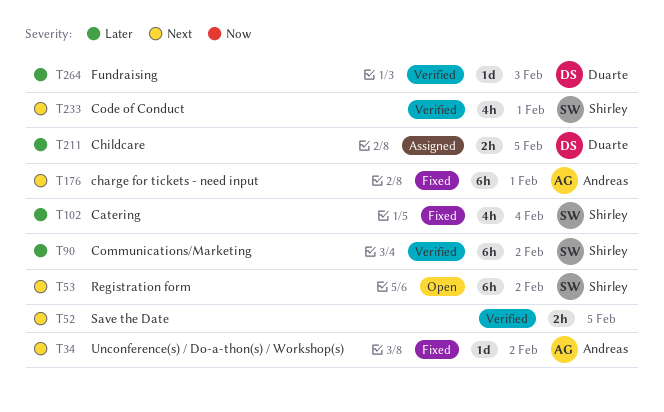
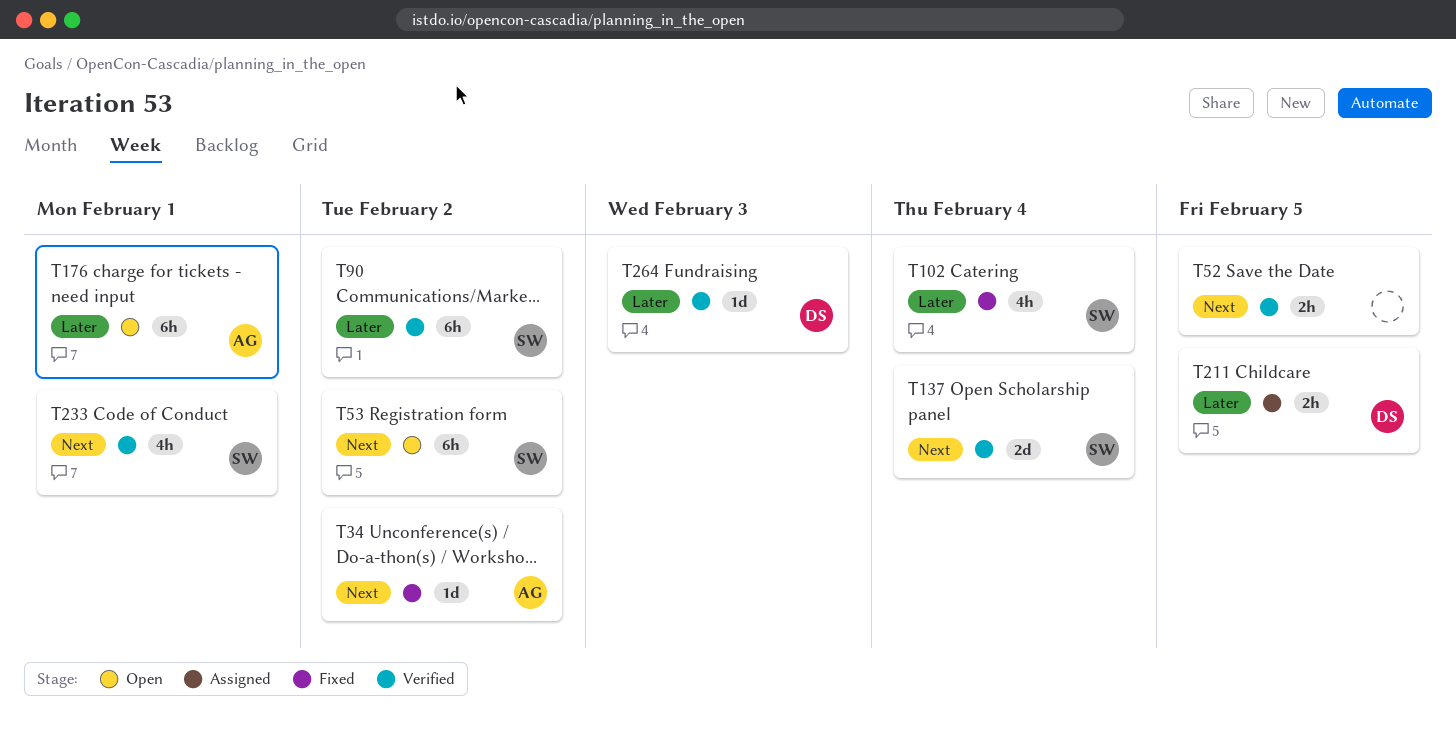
T137: none -> present
T176, status: Fixed -> Open
T176, priority: Next -> Later

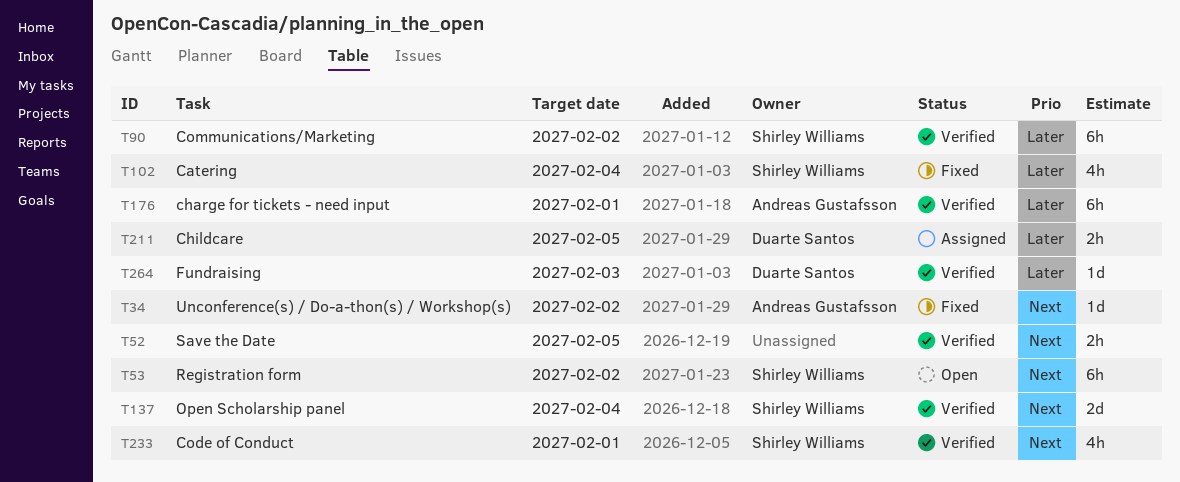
T176, status: Open -> Verified

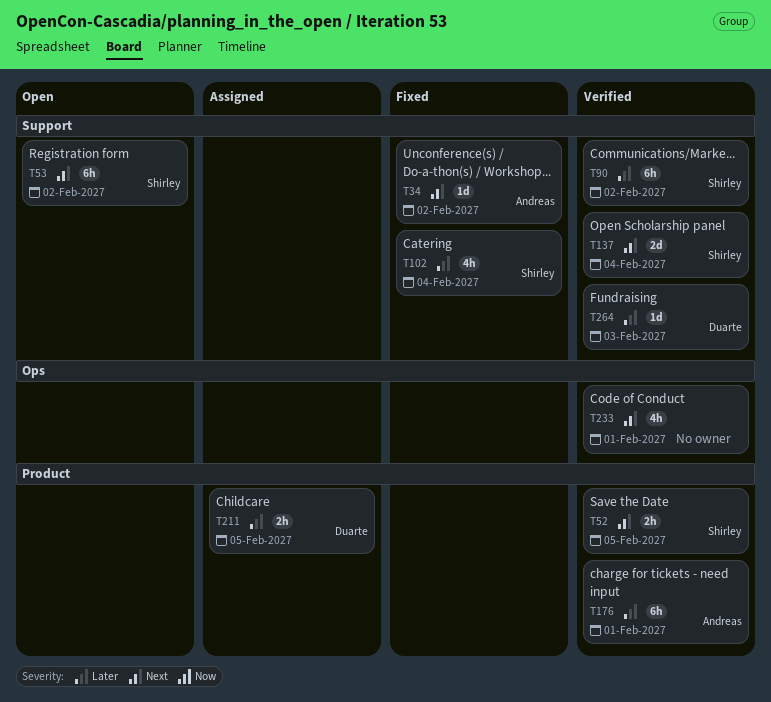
T52, owner: none -> Shirley Williams
T233, owner: Shirley Williams -> none

